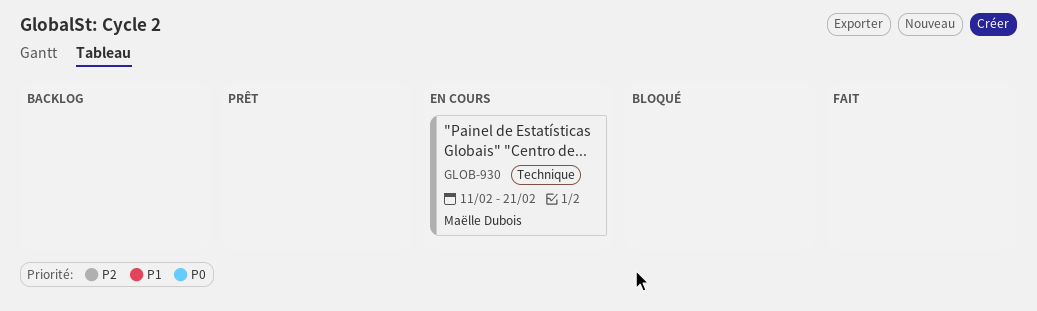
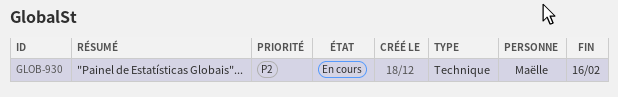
GLOB-930, due: Feb 21 -> Feb 16

